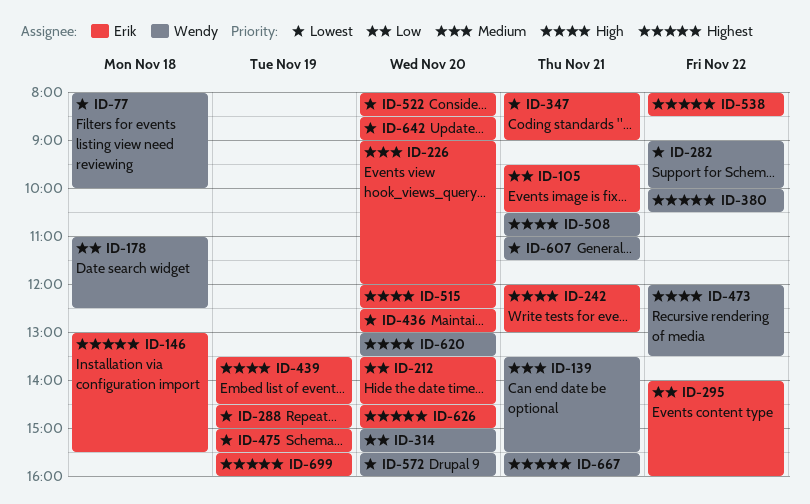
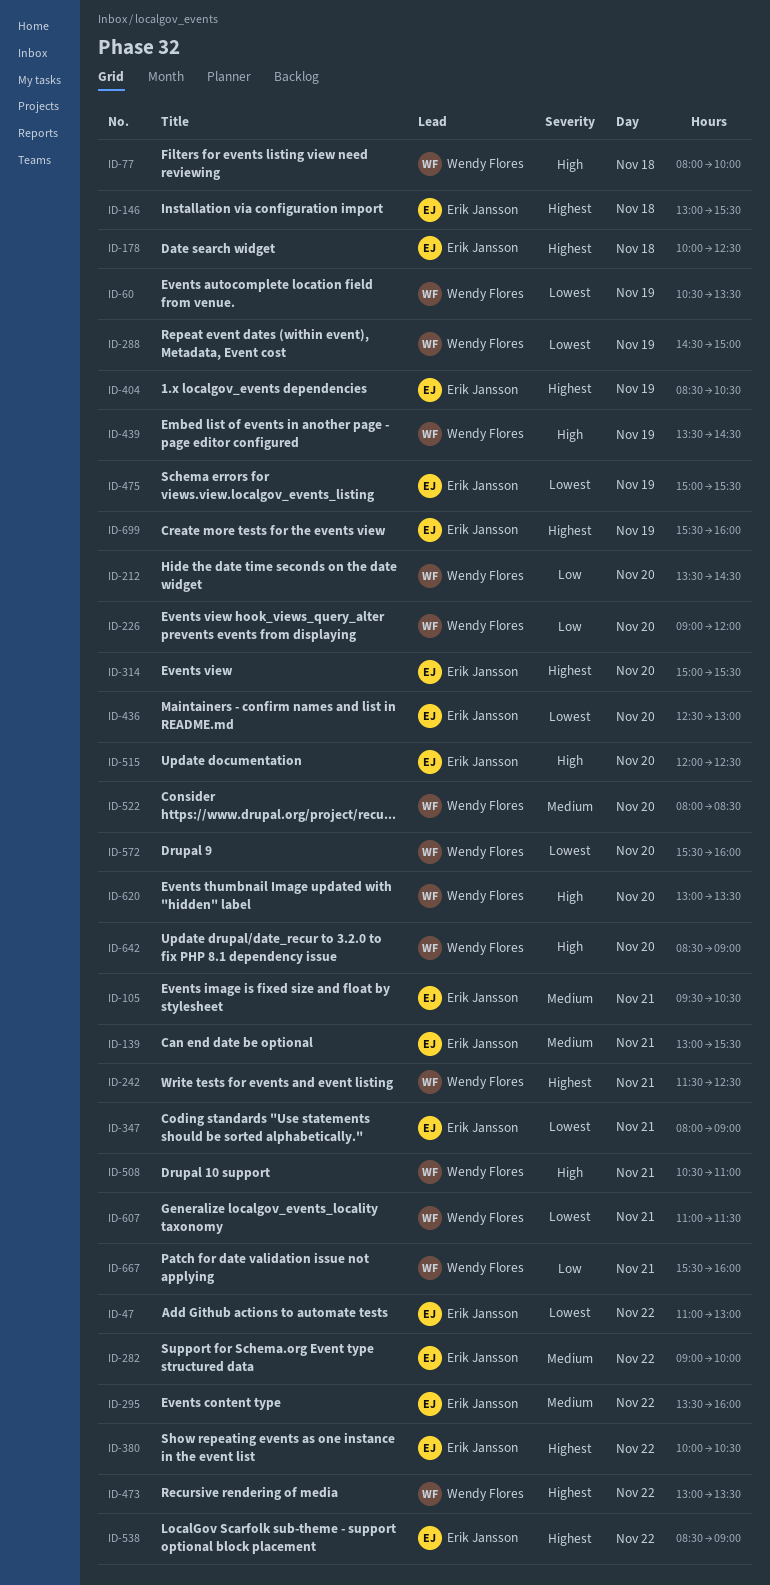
ID-47: none -> present
ID-60: none -> present
ID-77, priority: Lowest -> High
ID-105, priority: Low -> Medium
ID-139, owner: Wendy Flores -> Erik Jansson
ID-139, begins: 13:30 -> 13:00
ID-178, owner: Wendy Flores -> Erik Jansson
ID-178, priority: Low -> Highest
ID-178, begins: 11:00 -> 10:00
ID-212, owner: Erik Jansson -> Wendy Flores
ID-226, owner: Erik Jansson -> Wendy Flores
ID-226, priority: Medium -> Low
ID-242, owner: Erik Jansson -> Wendy Flores
ID-242, priority: High -> Highest
ID-242, begins: 12:00 -> 11:30
ID-242, ends: 13:00 -> 12:30
ID-282, owner: Wendy Flores -> Erik Jansson
ID-282, priority: Lowest -> Medium
ID-288, owner: Erik Jansson -> Wendy Flores
ID-295, priority: Low -> Medium
ID-295, begins: 14:00 -> 13:30
ID-314, owner: Wendy Flores -> Erik Jansson
ID-314, priority: Low -> Highest
ID-380, owner: Wendy Flores -> Erik Jansson
ID-404: none -> present
ID-439, owner: Erik Jansson -> Wendy Flores
ID-473, priority: High -> Highest
ID-473, begins: 12:00 -> 13:00
ID-522, owner: Erik Jansson -> Wendy Flores
ID-522, priority: Lowest -> Medium
ID-538, begins: 08:00 -> 08:30
ID-538, ends: 08:30 -> 09:00
ID-626: present -> none
ID-642, owner: Erik Jansson -> Wendy Flores
ID-642, priority: Lowest -> High
ID-667, priority: Highest -> Low

